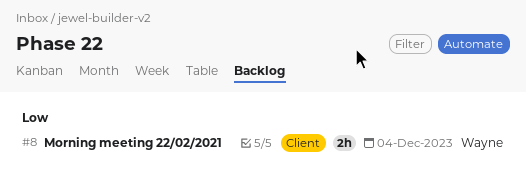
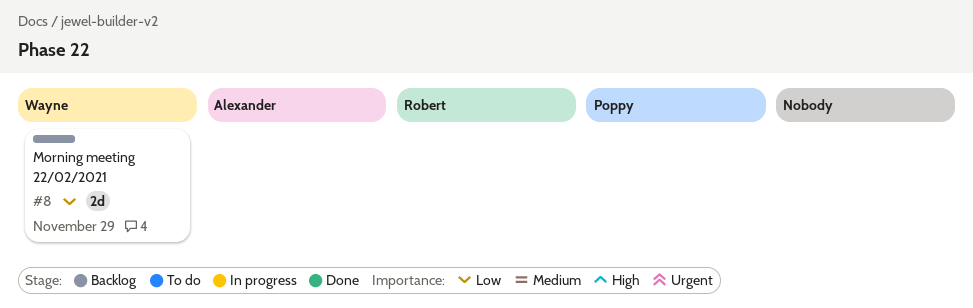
#8, estimate: 2h -> 2d
#8, due: Dec 4 -> Nov 29

